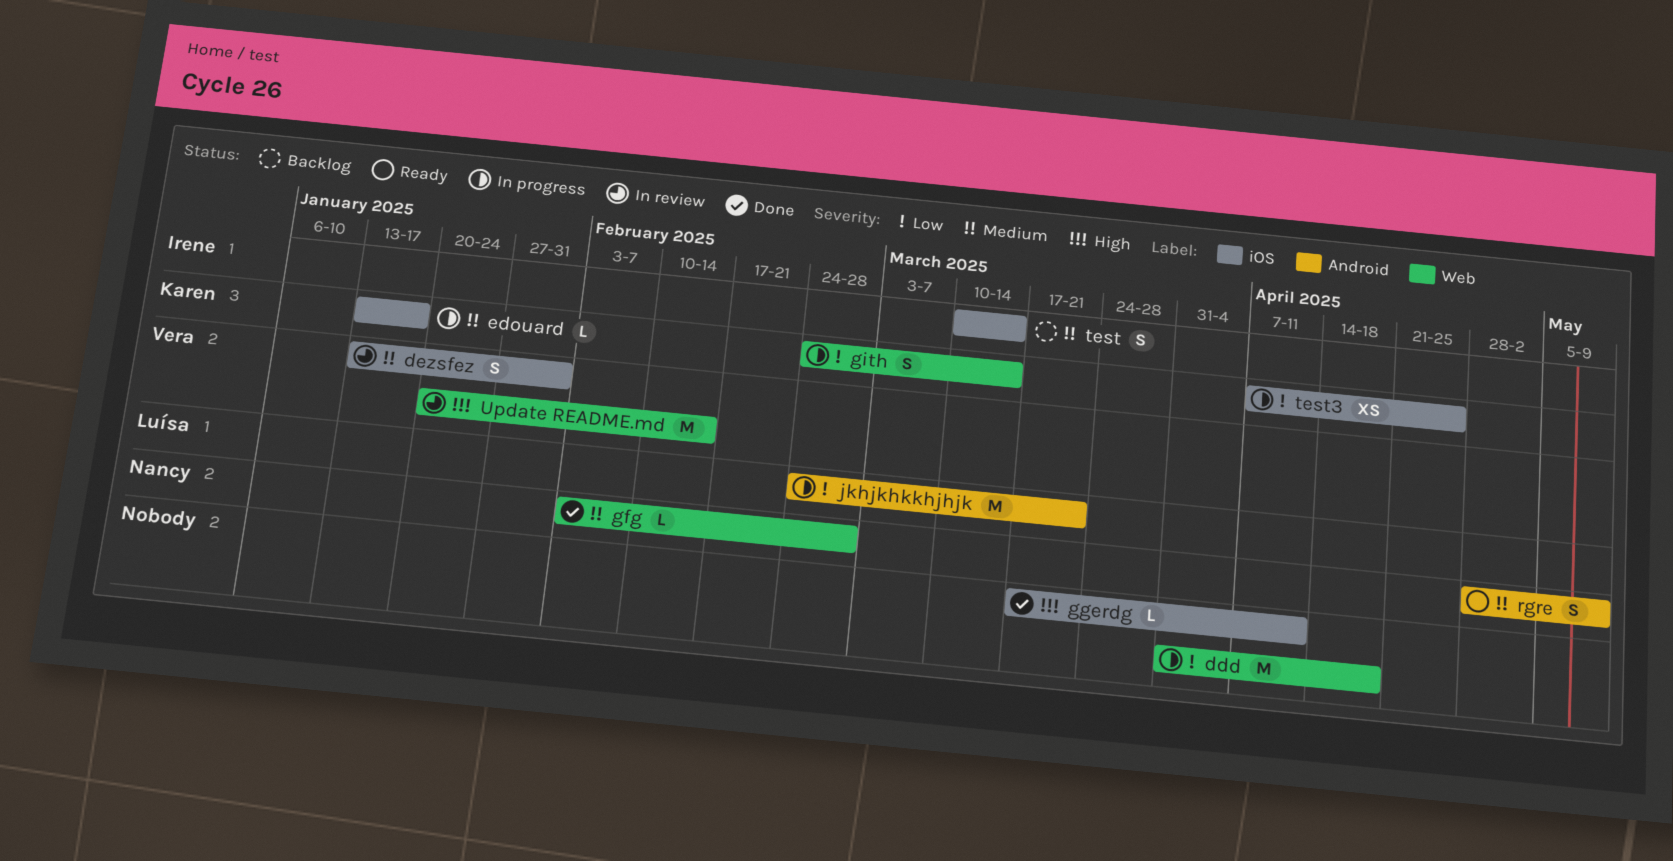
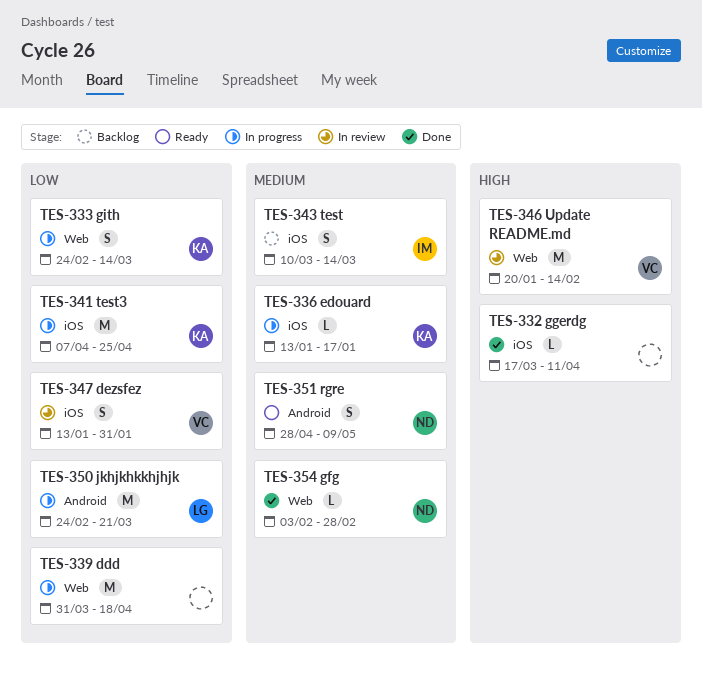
dezsfez, priority: Medium -> Low
test3, estimate: XS -> M

